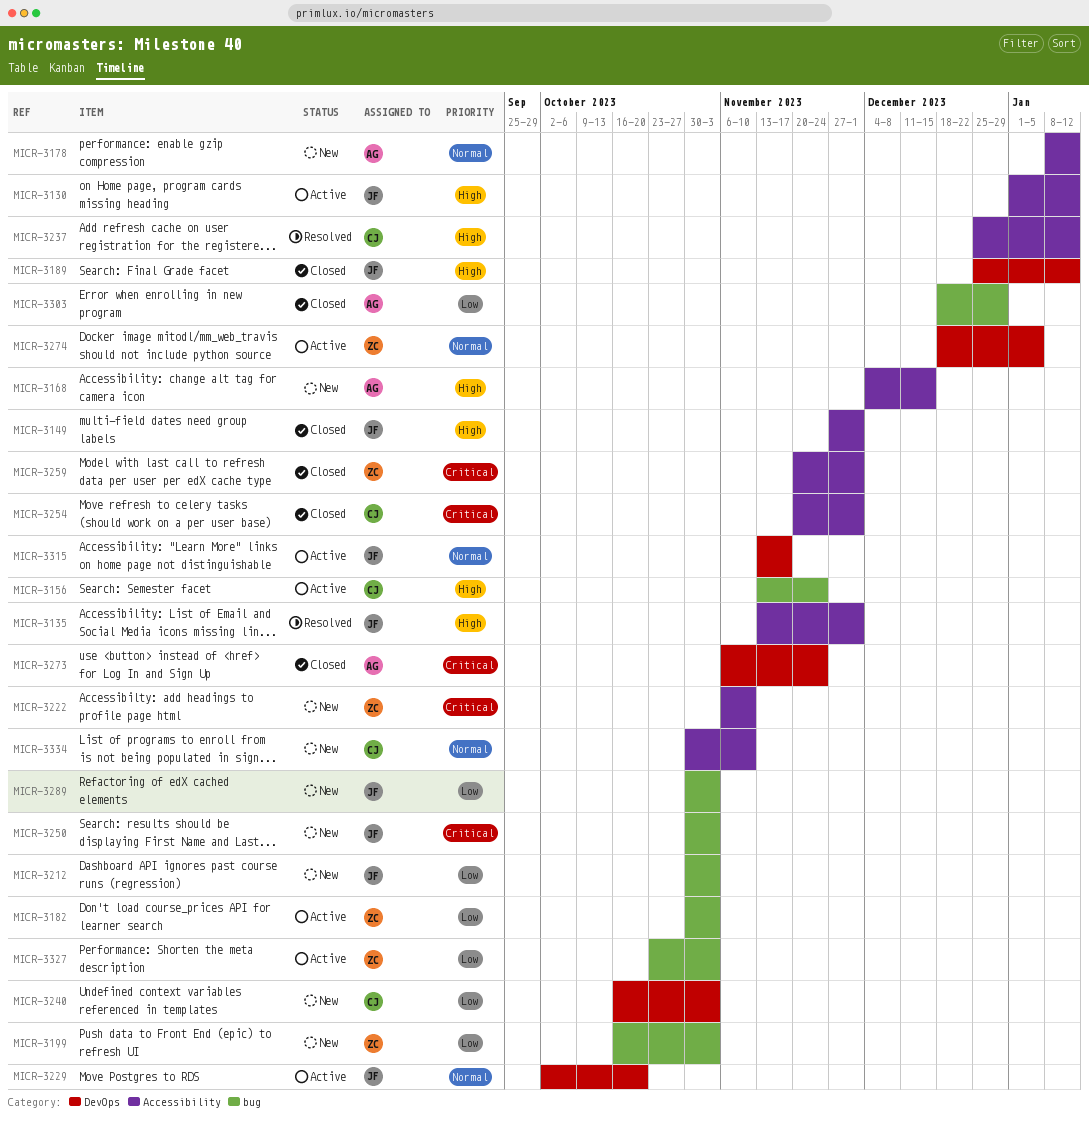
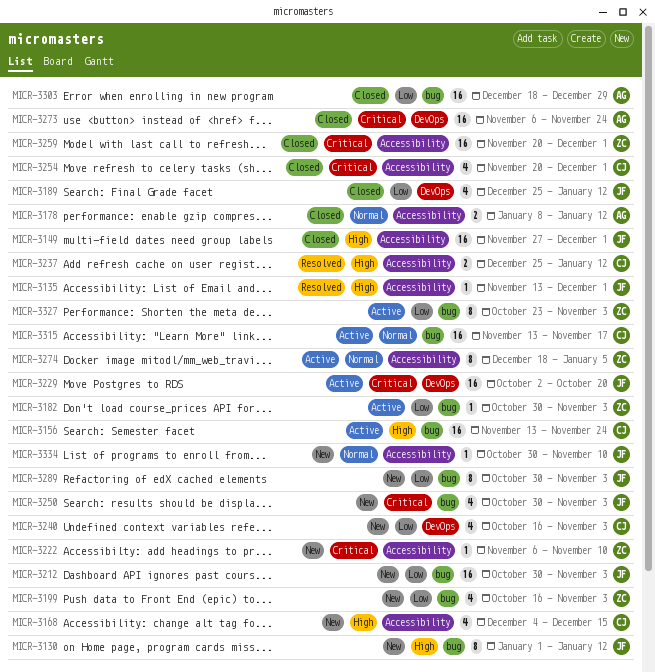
MICR-3130, status: Active -> New
MICR-3130, label: Accessibility -> bug
MICR-3168, owner: AG -> CJ
MICR-3178, status: New -> Closed
MICR-3189, priority: High -> Low
MICR-3229, priority: Normal -> Critical
MICR-3274, label: DevOps -> Accessibility
MICR-3315, owner: JF -> CJ
MICR-3315, label: DevOps -> bug
MICR-3334, owner: CJ -> JF

